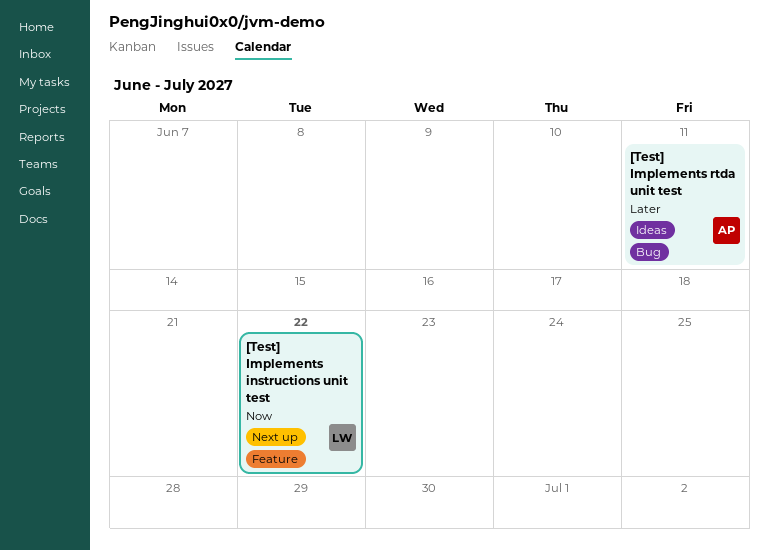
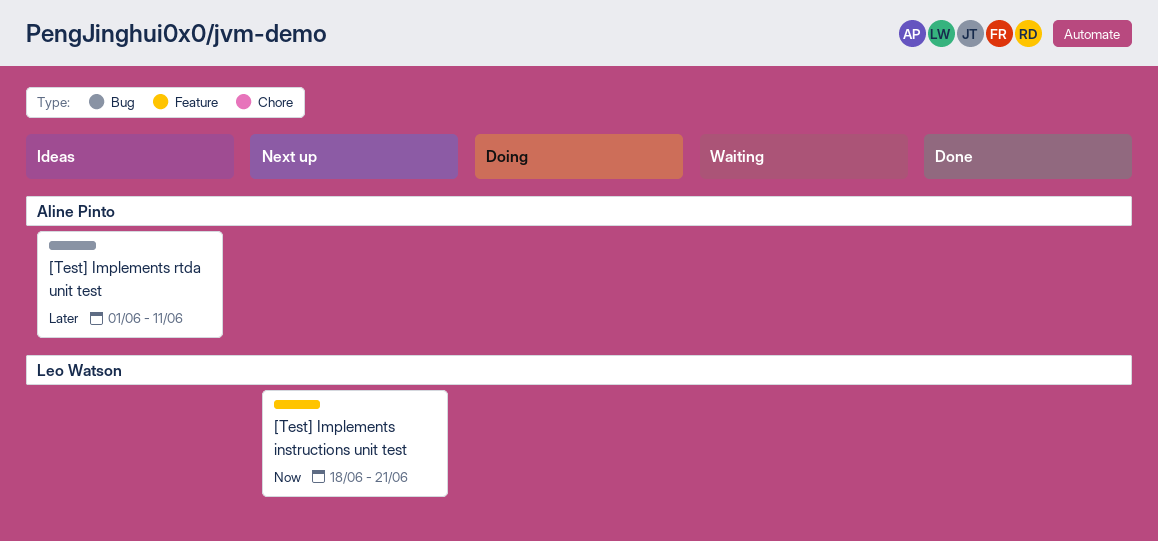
[Test] Implements instructions unit test, due: Jun 22 -> Jun 21

